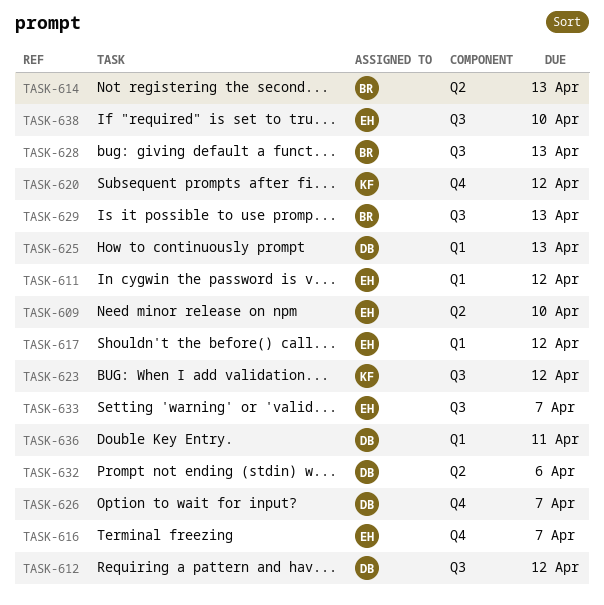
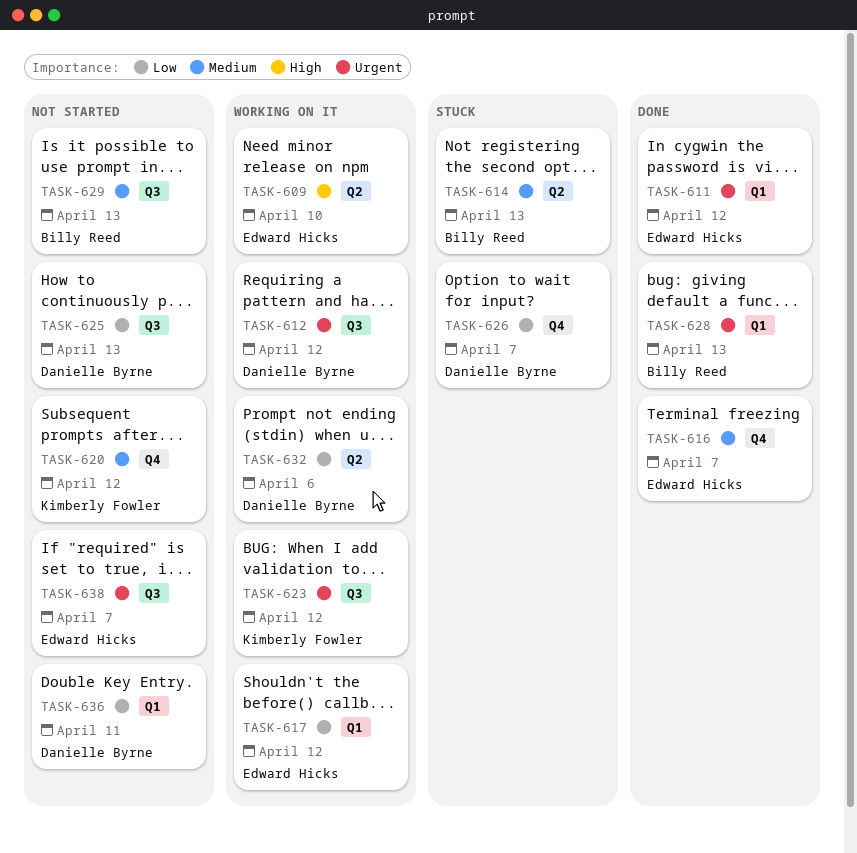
TASK-625, label: Q1 -> Q3
TASK-628, label: Q3 -> Q1
TASK-633: present -> none
TASK-638, due: Apr 10 -> Apr 7

